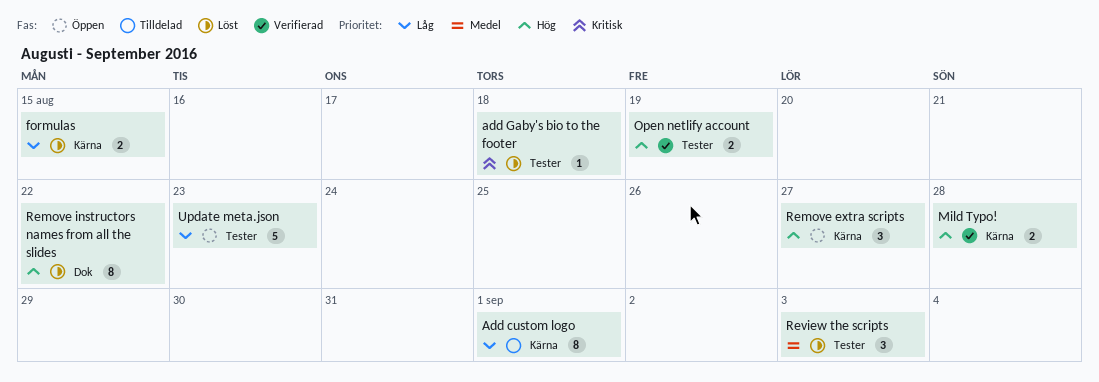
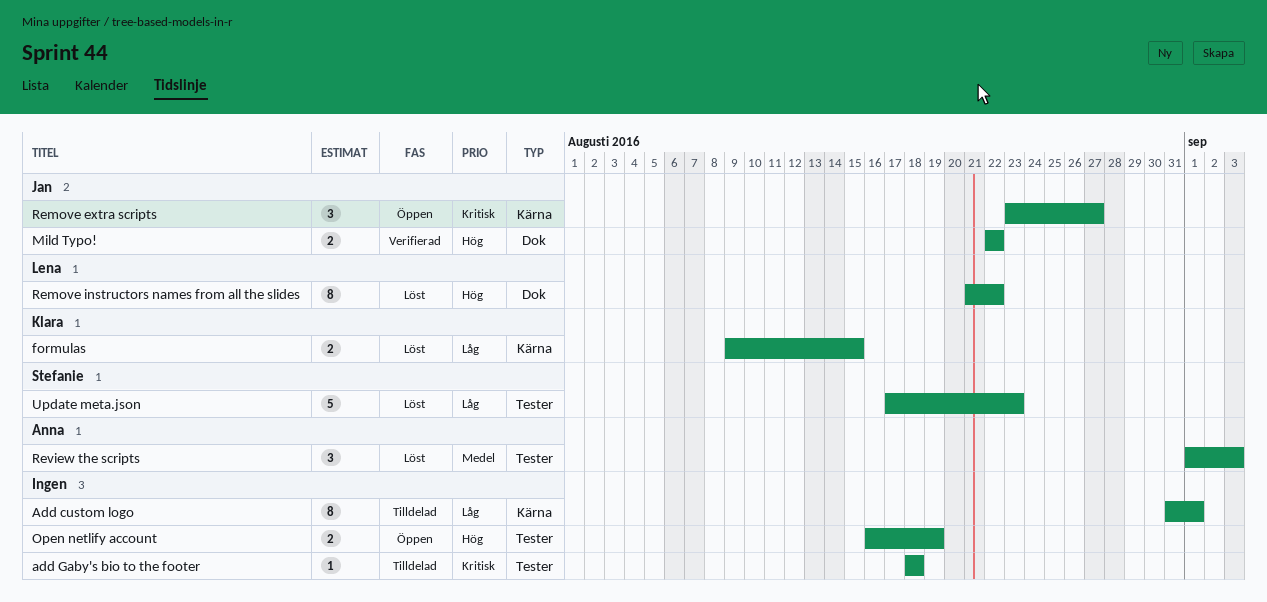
add Gaby's bio to the footer, status: Löst -> Tilldelad
Mild Typo!, label: Kärna -> Dok
Mild Typo!, due: Aug 28 -> Aug 22
Open netlify account, status: Verifierad -> Öppen
Remove extra scripts, priority: Hög -> Kritisk
Update meta.json, status: Öppen -> Löst

